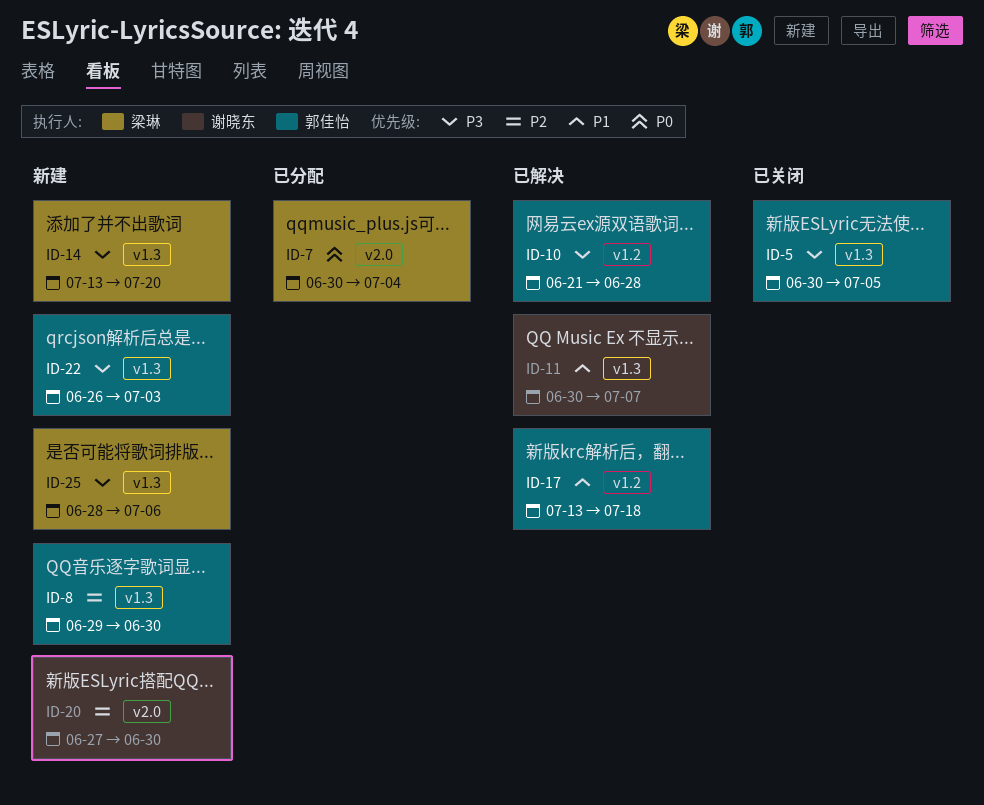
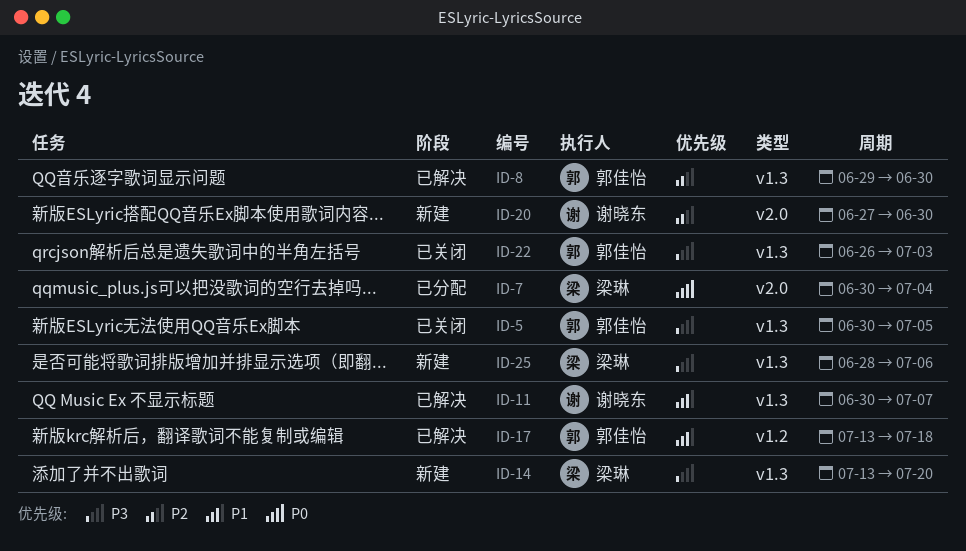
ID-8, status: 新建 -> 已解决
ID-10: present -> none
ID-22, status: 新建 -> 已关闭

